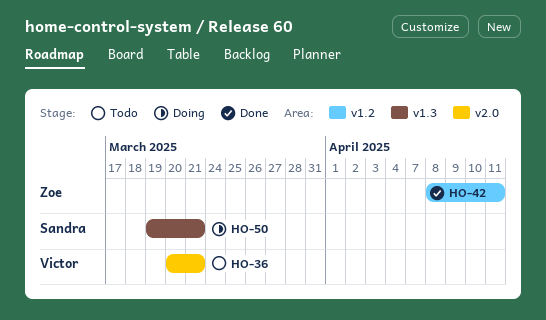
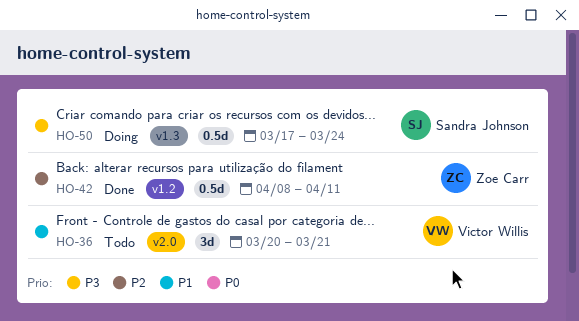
HO-50, start: Mar 19 -> Mar 17
HO-50, due: Mar 21 -> Mar 24

